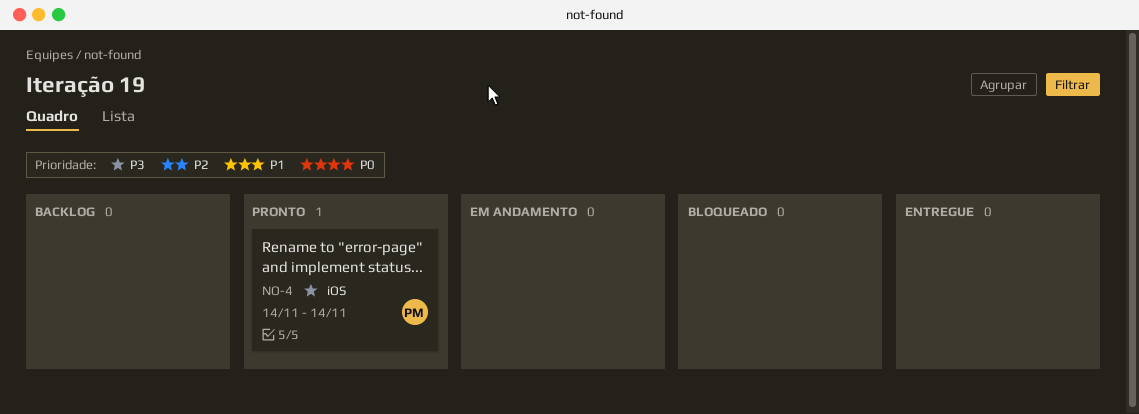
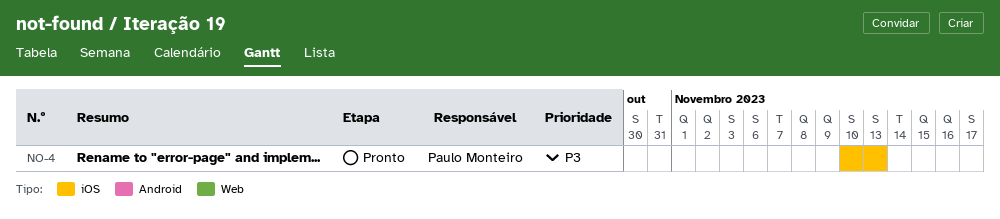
NO-4, start: Nov 14 -> Nov 10
NO-4, due: Nov 14 -> Nov 13

